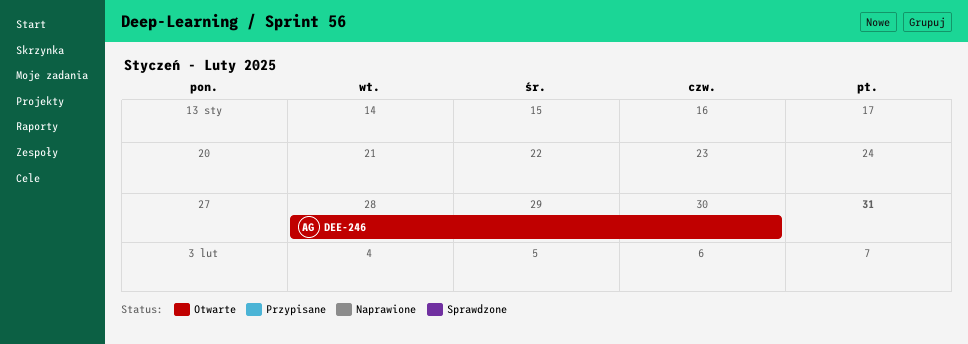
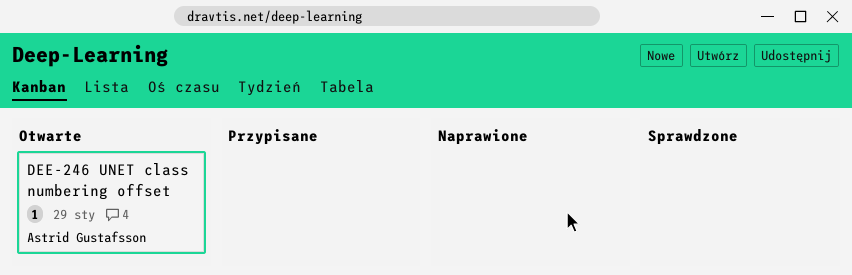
DEE-246, due: Jan 30 -> Jan 29

